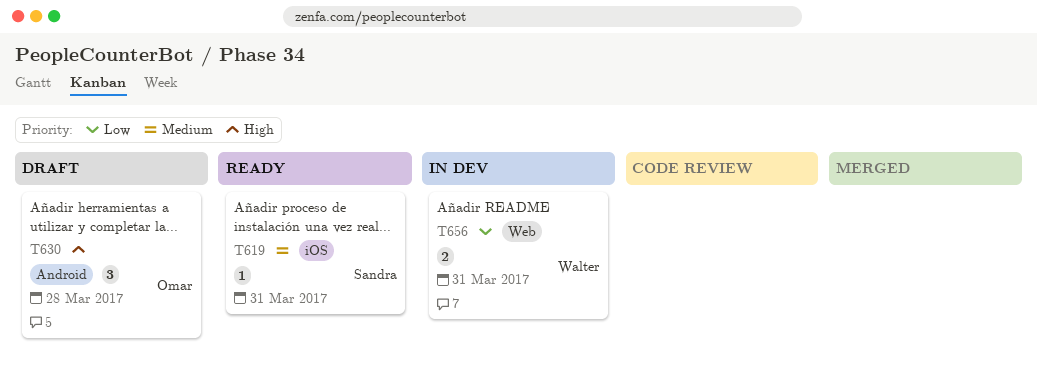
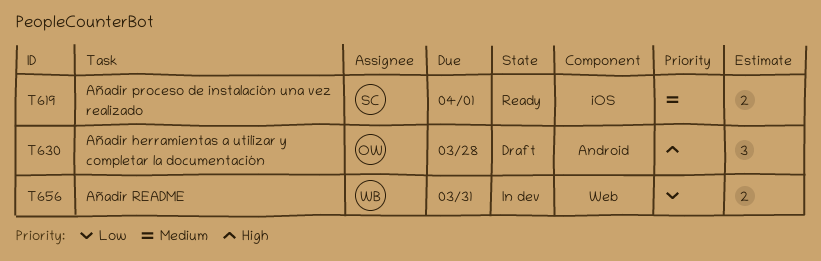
T619, estimate: 1 -> 2
T619, due: Mar 31 -> Apr 1

